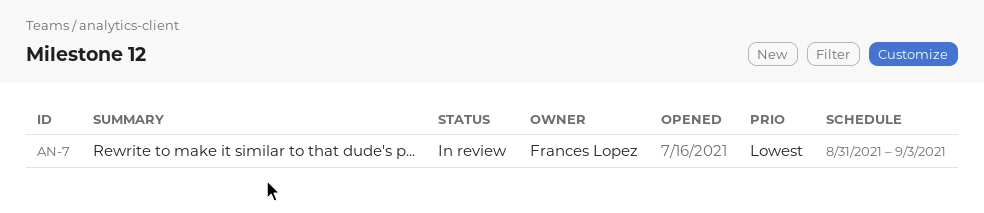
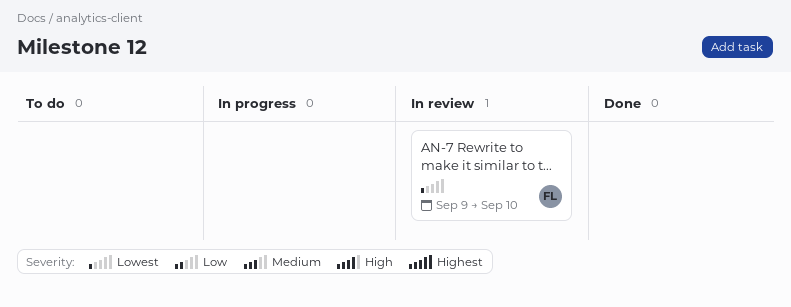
AN-7, start: Aug 31 -> Sep 9
AN-7, due: Sep 3 -> Sep 10

